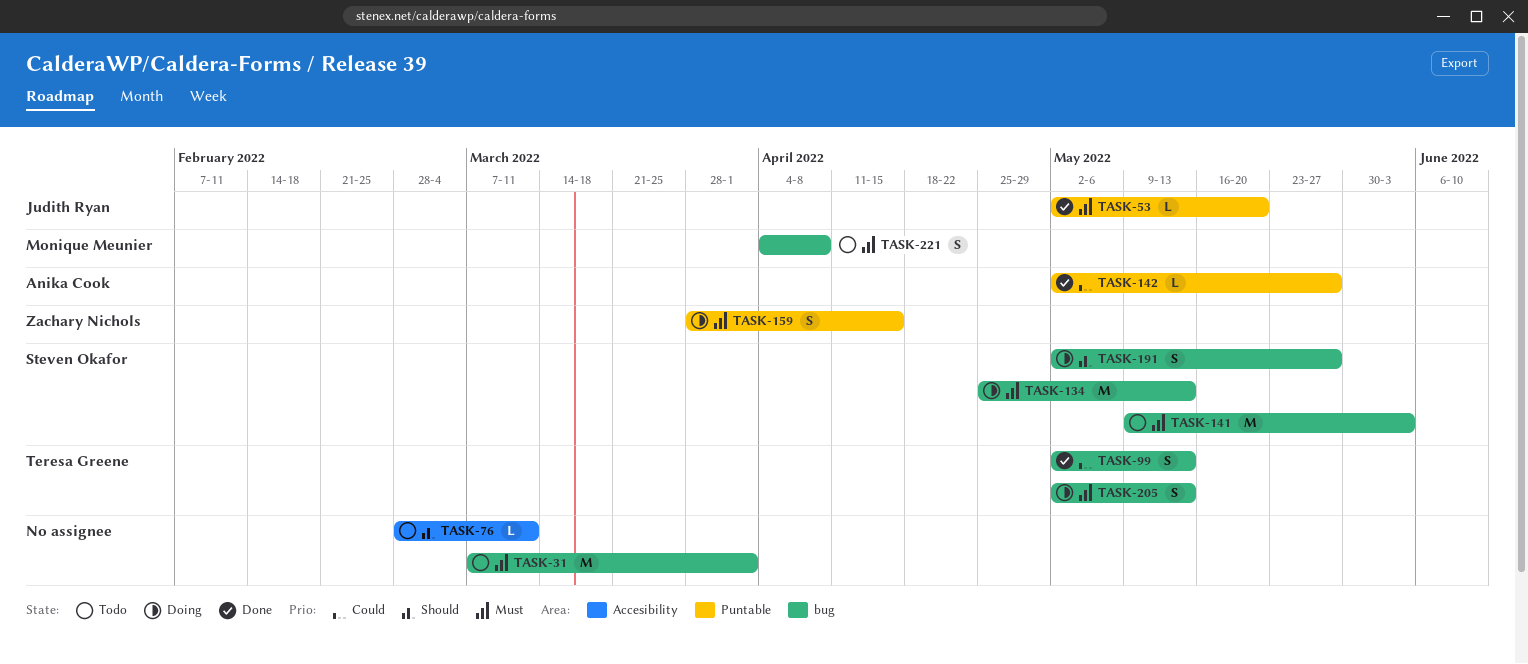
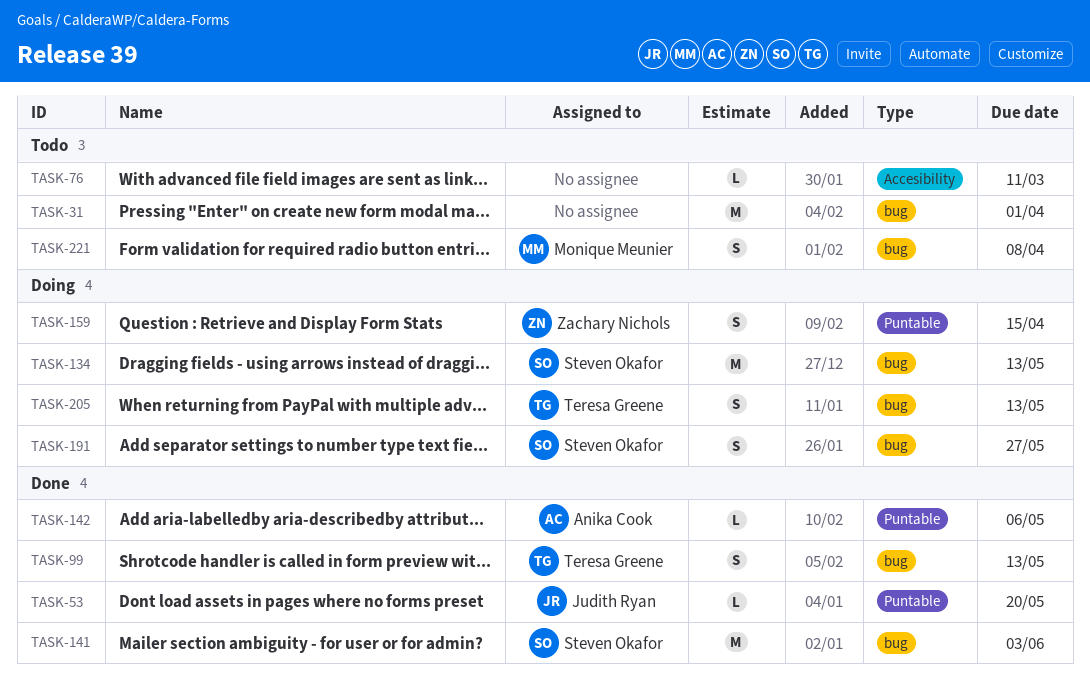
TASK-141, status: Todo -> Done
TASK-142, due: May 27 -> May 6

